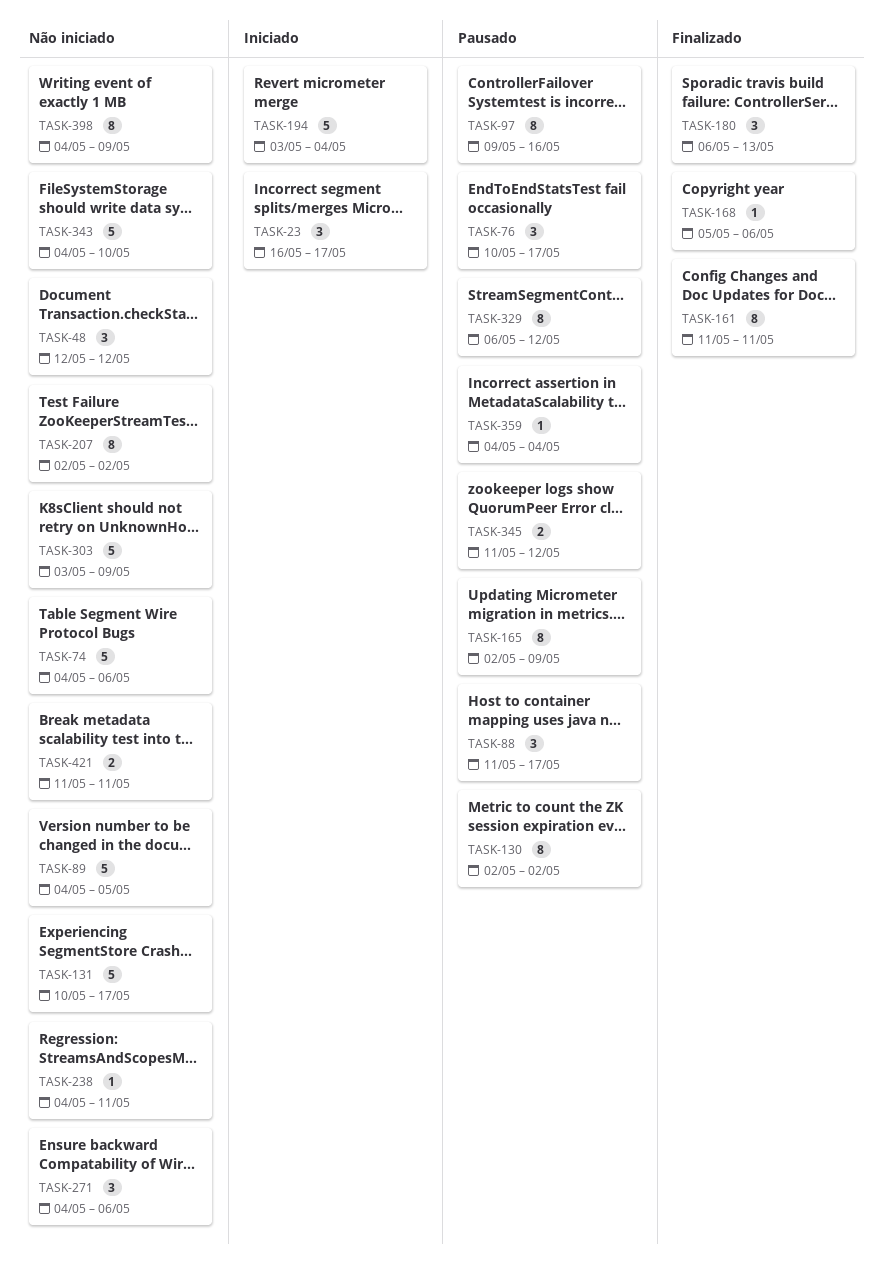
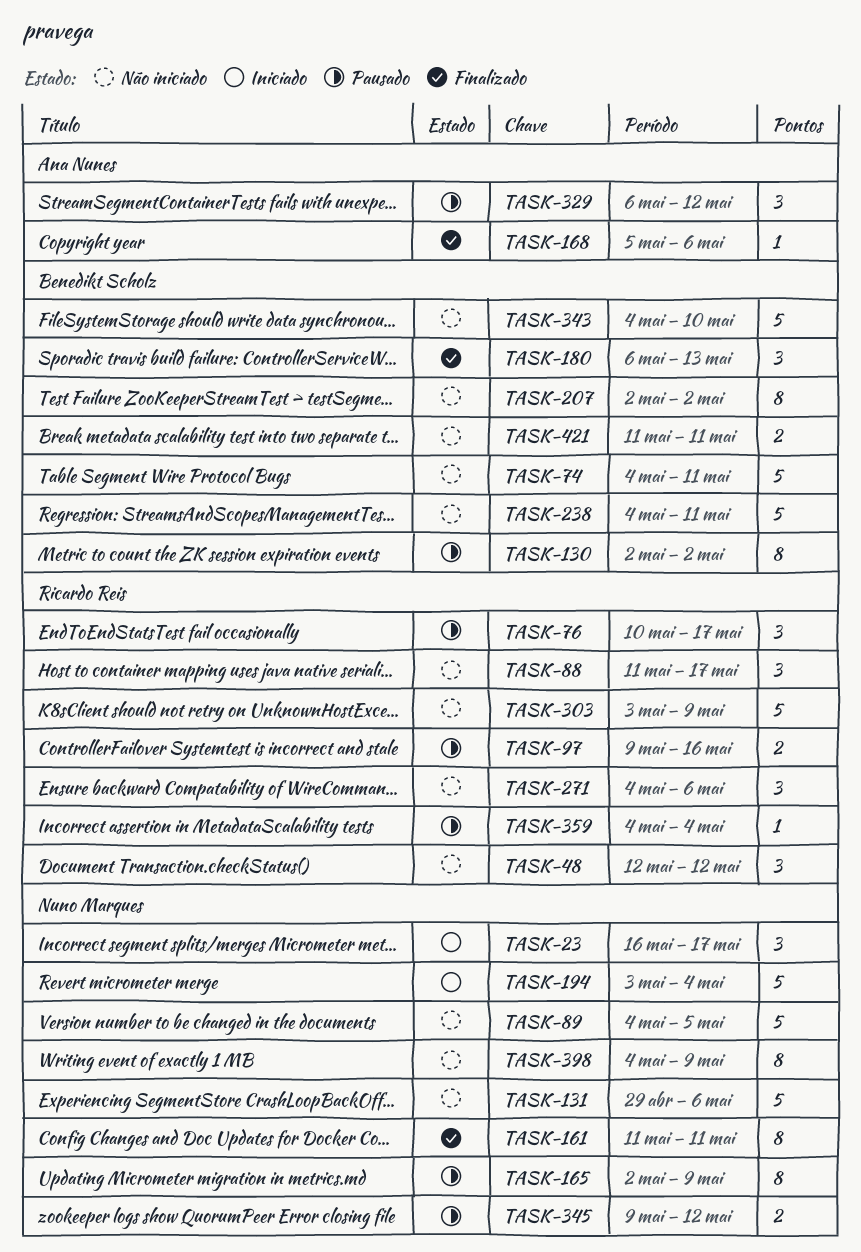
TASK-74, due: May 6 -> May 11
TASK-88, status: Pausado -> Não iniciado
TASK-97, estimate: 8 -> 2
TASK-131, start: May 10 -> Apr 29
TASK-131, due: May 17 -> May 6
TASK-238, estimate: 1 -> 5
TASK-329, estimate: 8 -> 3
TASK-345, start: May 11 -> May 9

